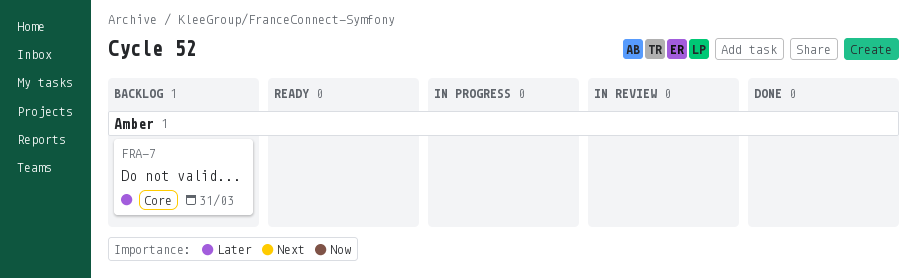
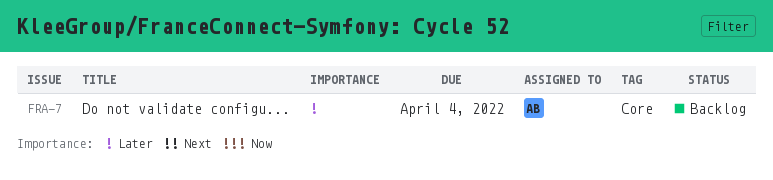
FRA-7, due: Mar 31 -> Apr 4

